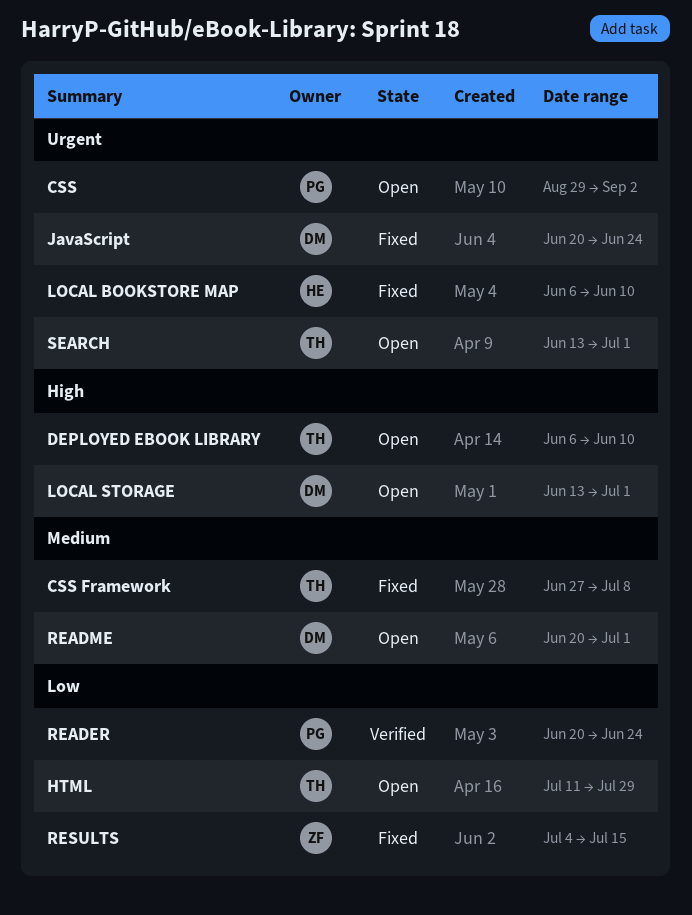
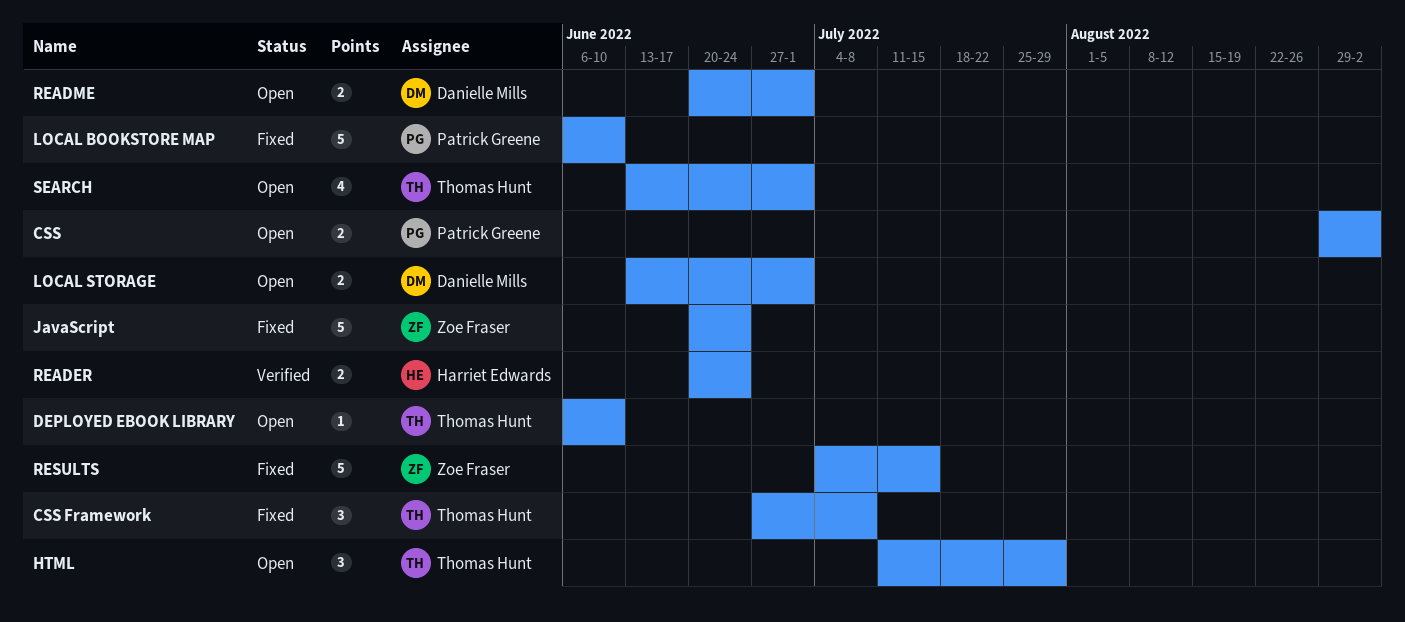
JavaScript, owner: Danielle Mills -> Zoe Fraser
LOCAL BOOKSTORE MAP, owner: Harriet Edwards -> Patrick Greene
READER, owner: Patrick Greene -> Harriet Edwards

